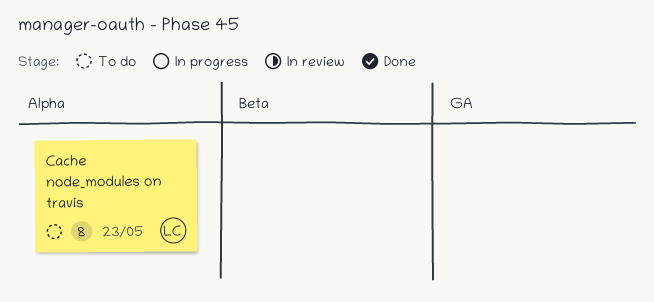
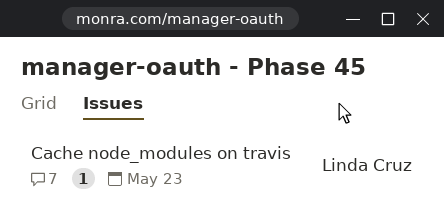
Cache node_modules on travis, estimate: 8 -> 1

